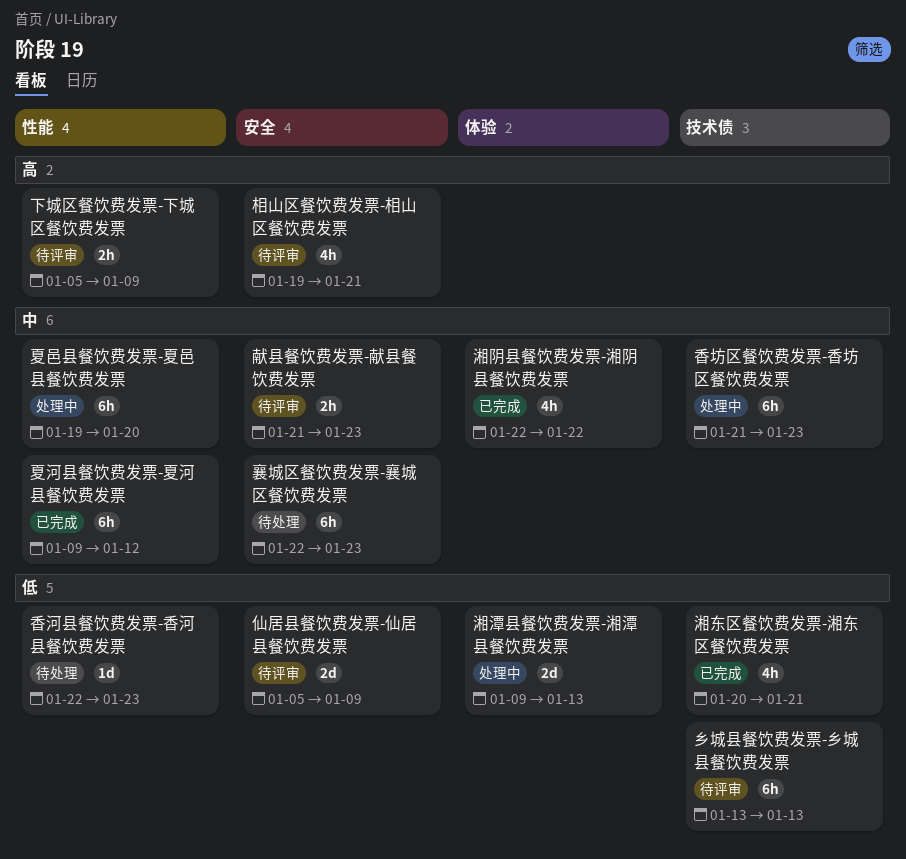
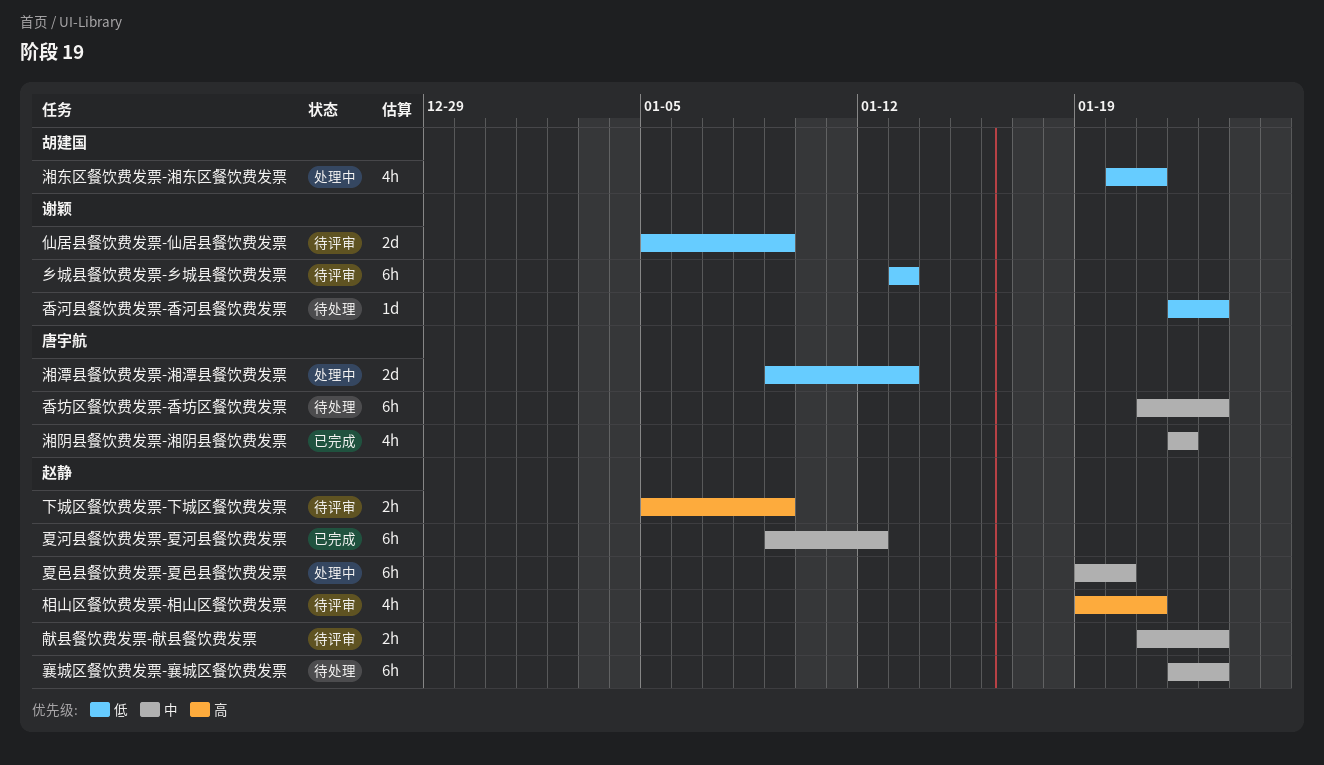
湘东区餐饮费发票-湘东区餐饮费发票, status: 已完成 -> 处理中
香坊区餐饮费发票-香坊区餐饮费发票, status: 处理中 -> 待处理

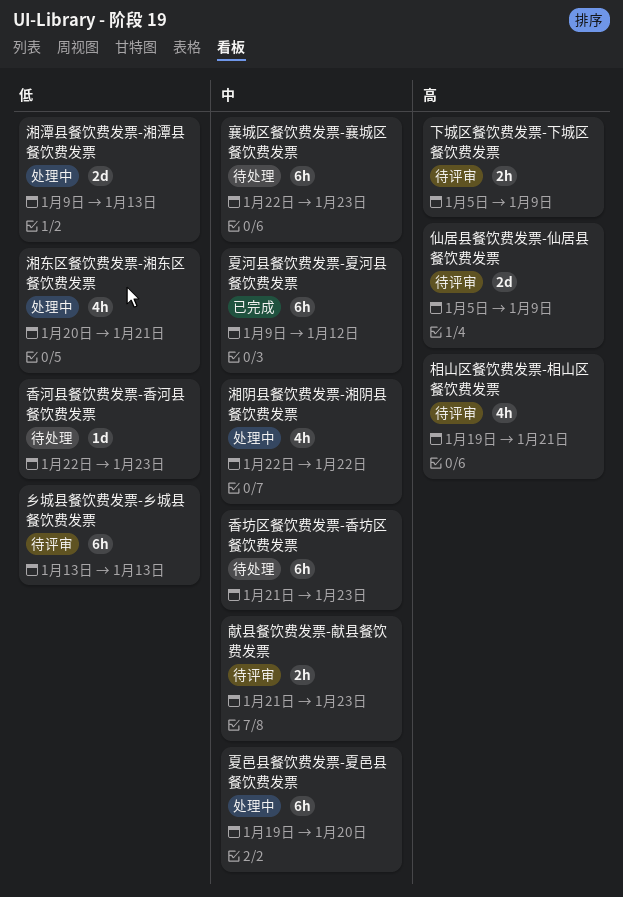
仙居县餐饮费发票-仙居县餐饮费发票, priority: 低 -> 高
湘阴县餐饮费发票-湘阴县餐饮费发票, status: 已完成 -> 处理中

